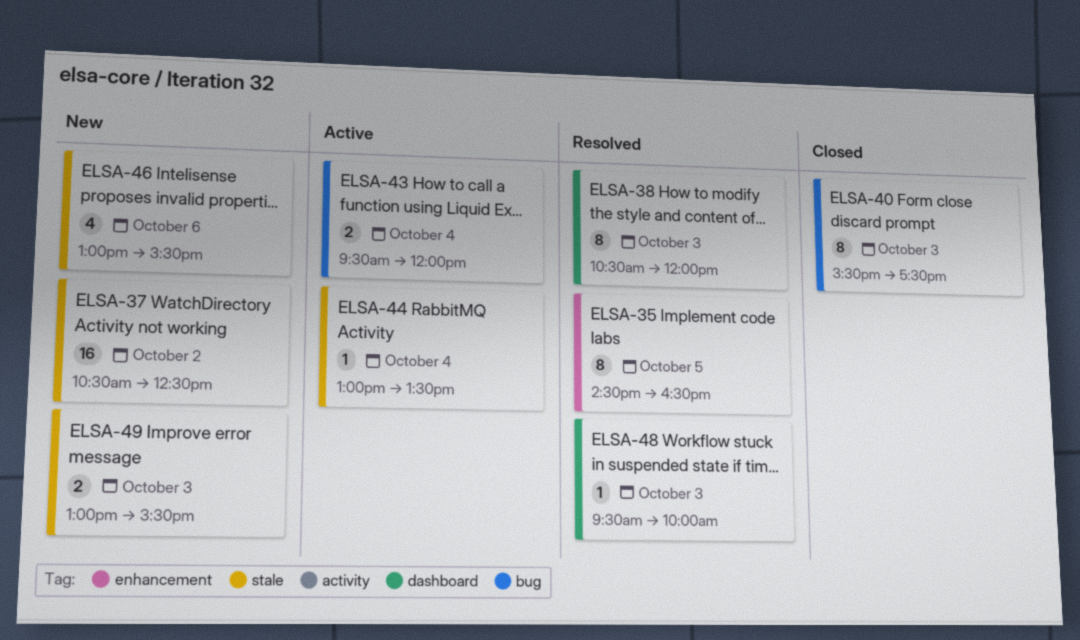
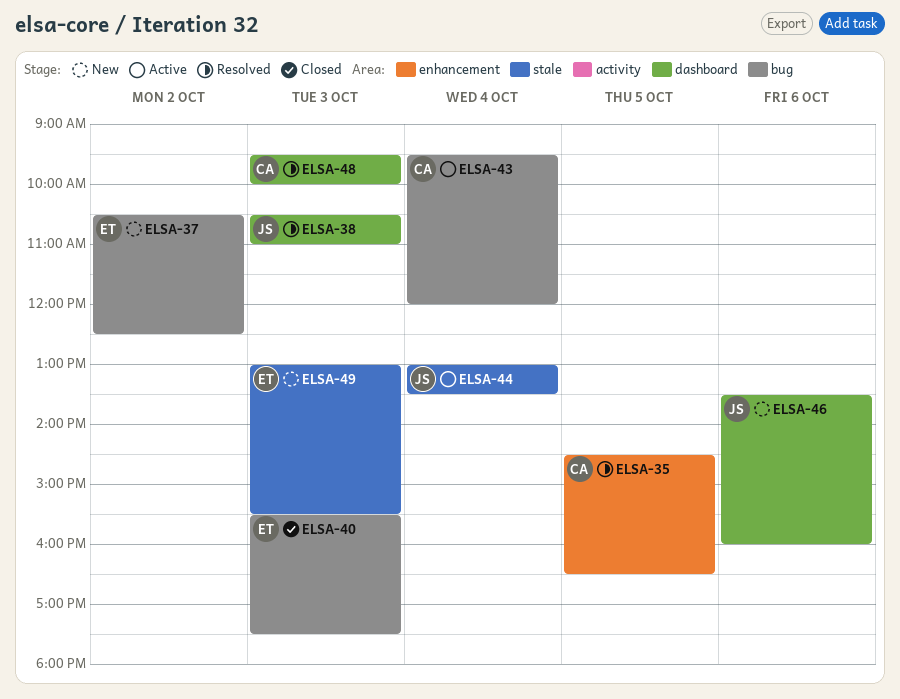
ELSA-37, label: stale -> bug
ELSA-38, ends: 12:00 -> 11:00
ELSA-46, label: stale -> dashboard
ELSA-46, begins: 13:00 -> 13:30
ELSA-46, ends: 15:30 -> 16:00

